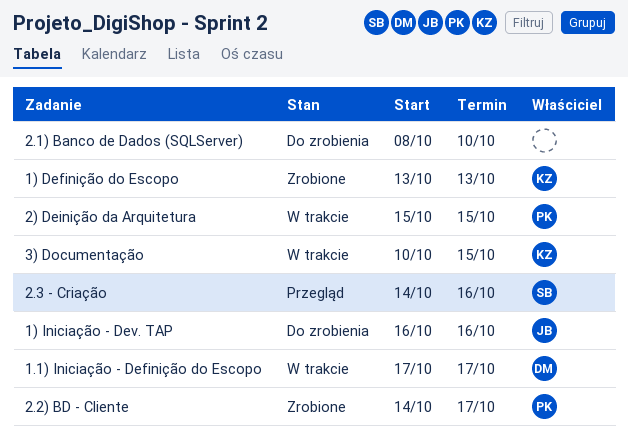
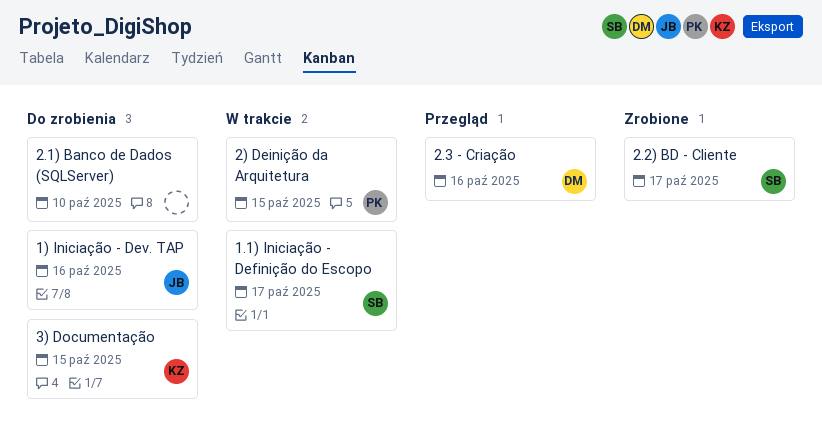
1) Definição do Escopo: present -> none
1.1) Iniciação - Definição do Escopo, owner: DM -> SB
2.2) BD - Cliente, owner: PK -> SB
2.3 - Criação, owner: SB -> DM
3) Documentação, status: W trakcie -> Do zrobienia

